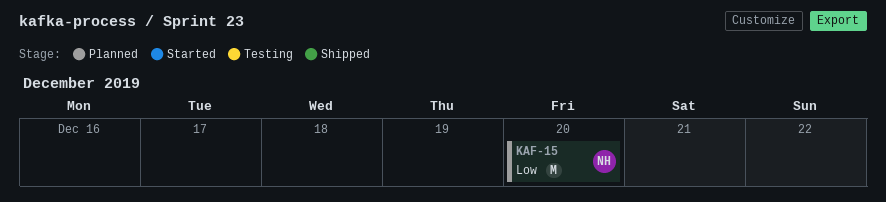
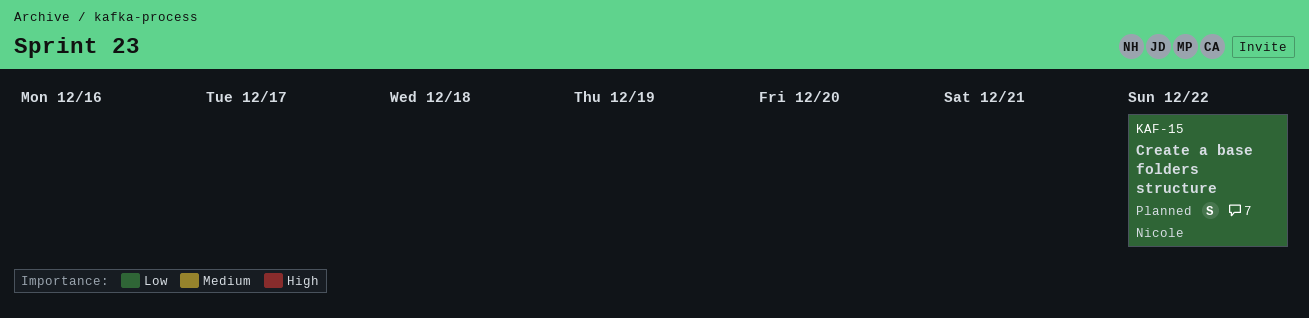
KAF-15, estimate: M -> S
KAF-15, due: Dec 20 -> Dec 22

